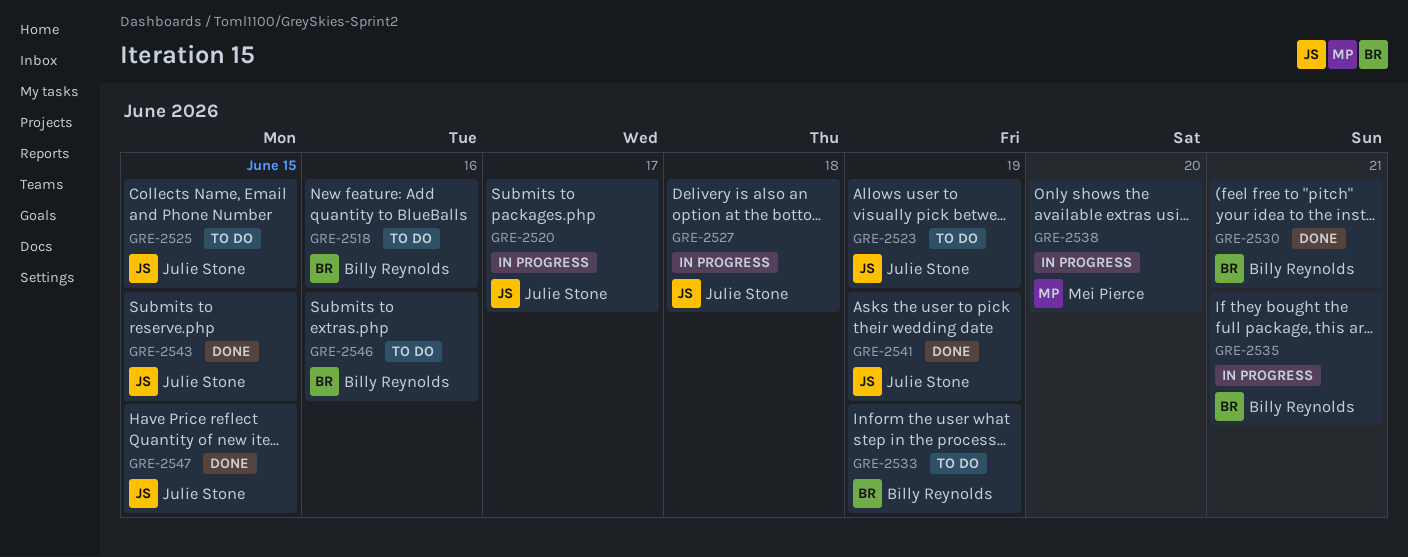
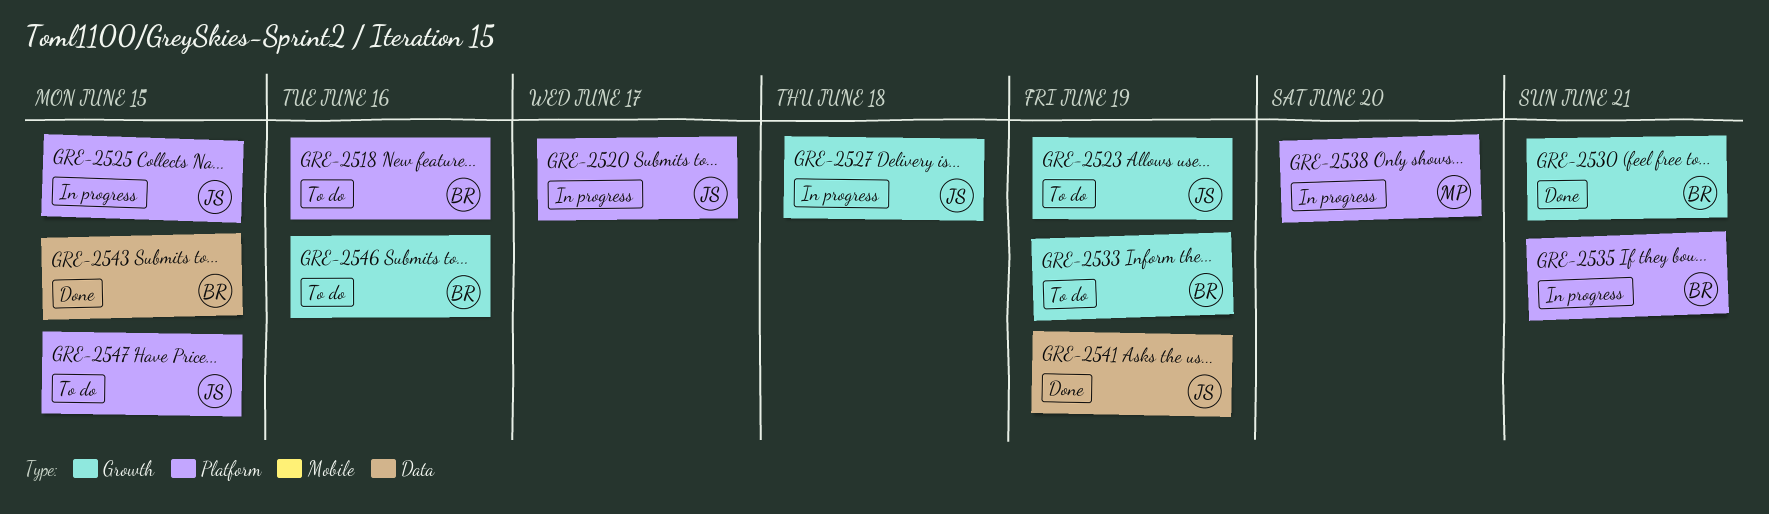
GRE-2525, status: To do -> In progress
GRE-2543, owner: Julie Stone -> Billy Reynolds
GRE-2547, status: Done -> To do

